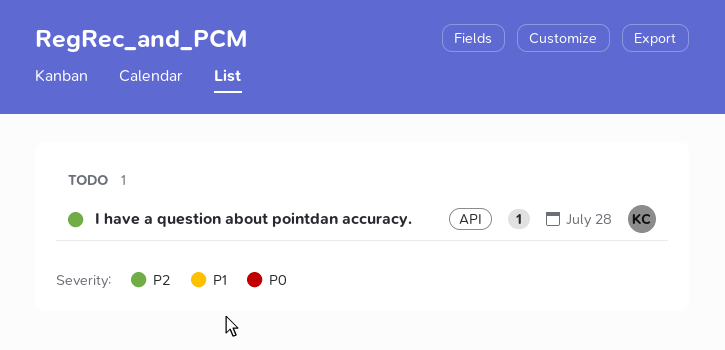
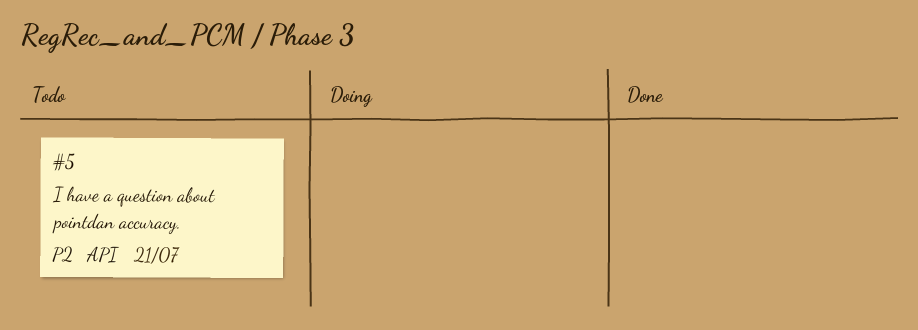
I have a question about pointdan accuracy., due: Jul 28 -> Jul 21

